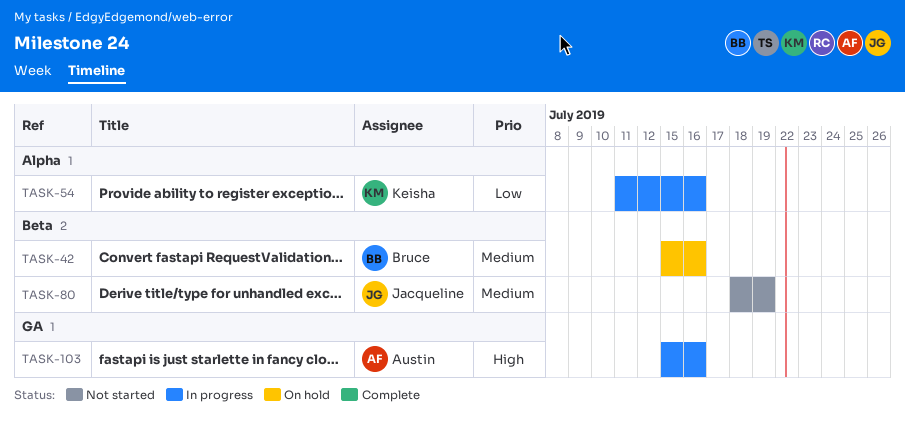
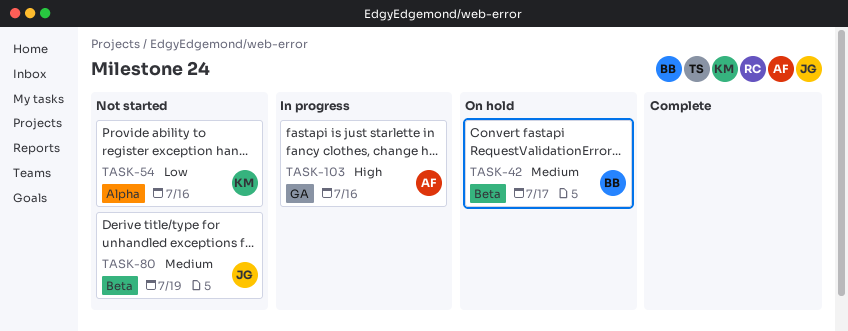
TASK-42, due: Jul 16 -> Jul 17
TASK-54, status: In progress -> Not started

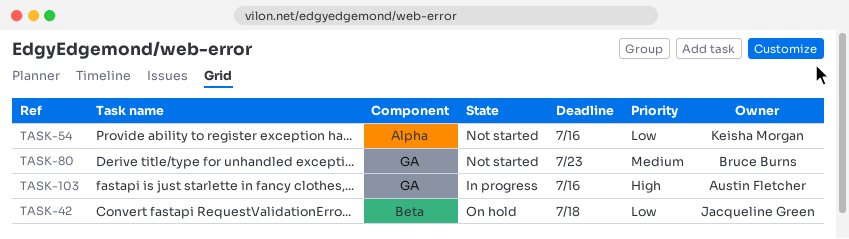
TASK-42, owner: Bruce Burns -> Jacqueline Green
TASK-42, priority: Medium -> Low
TASK-42, due: Jul 17 -> Jul 18
TASK-80, owner: Jacqueline Green -> Bruce Burns
TASK-80, label: Beta -> GA
TASK-80, due: Jul 19 -> Jul 23

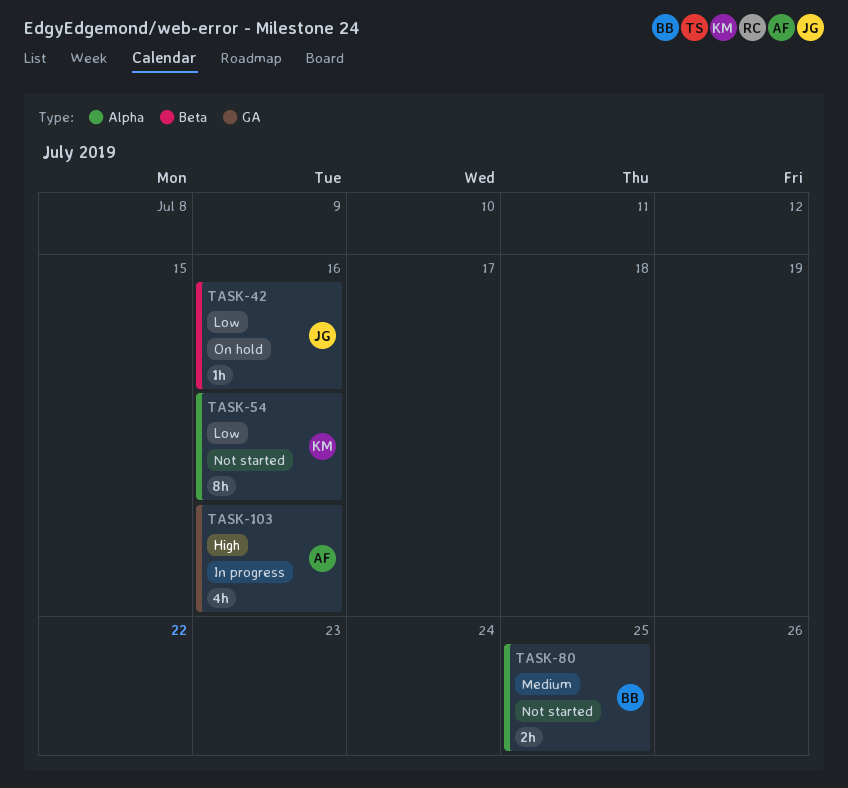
TASK-42, due: Jul 18 -> Jul 16
TASK-80, label: GA -> Alpha
TASK-80, due: Jul 23 -> Jul 25

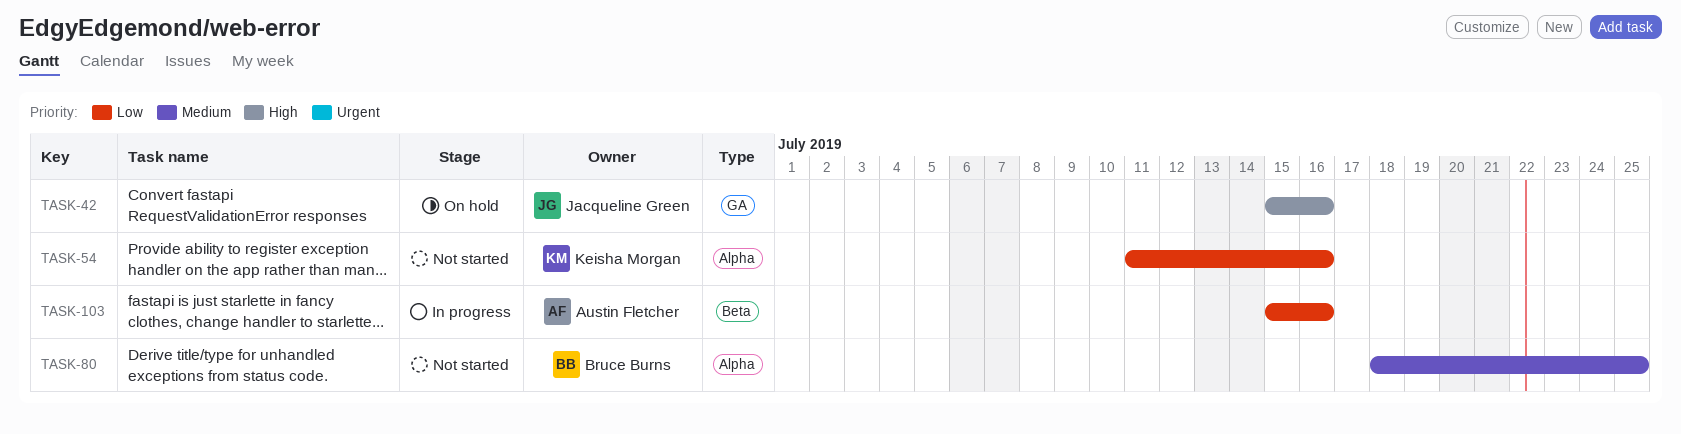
TASK-42, priority: Low -> High
TASK-42, label: Beta -> GA
TASK-103, priority: High -> Low
TASK-103, label: GA -> Beta

